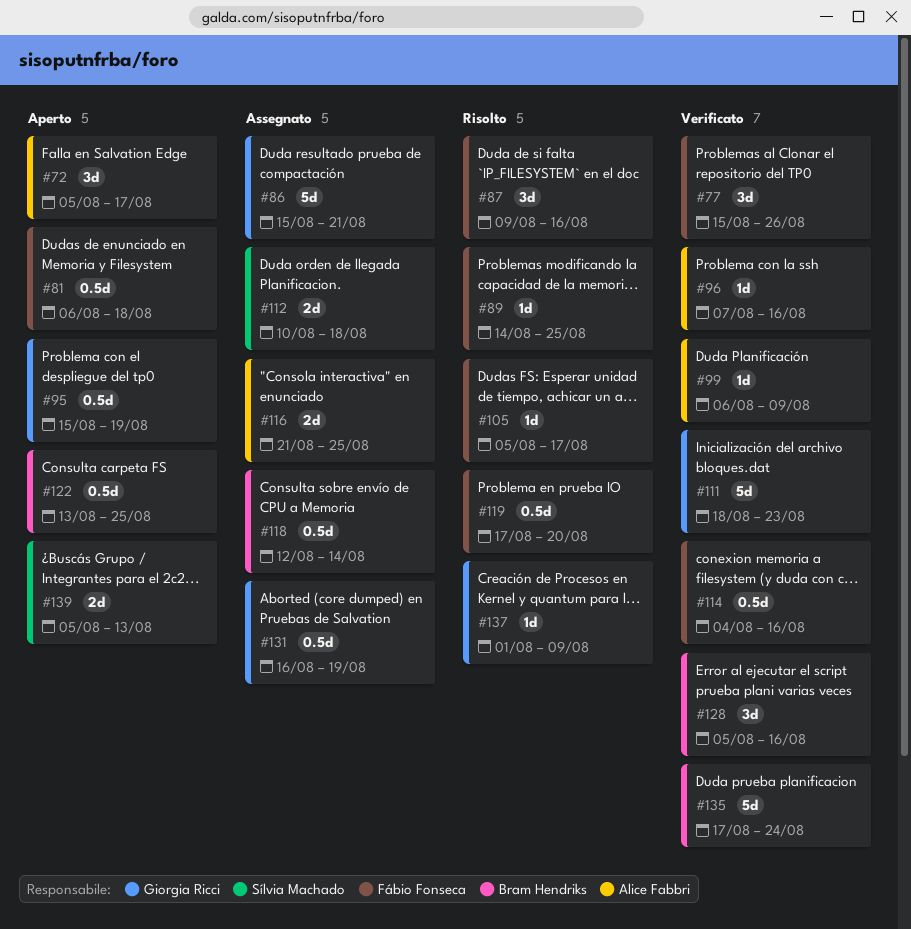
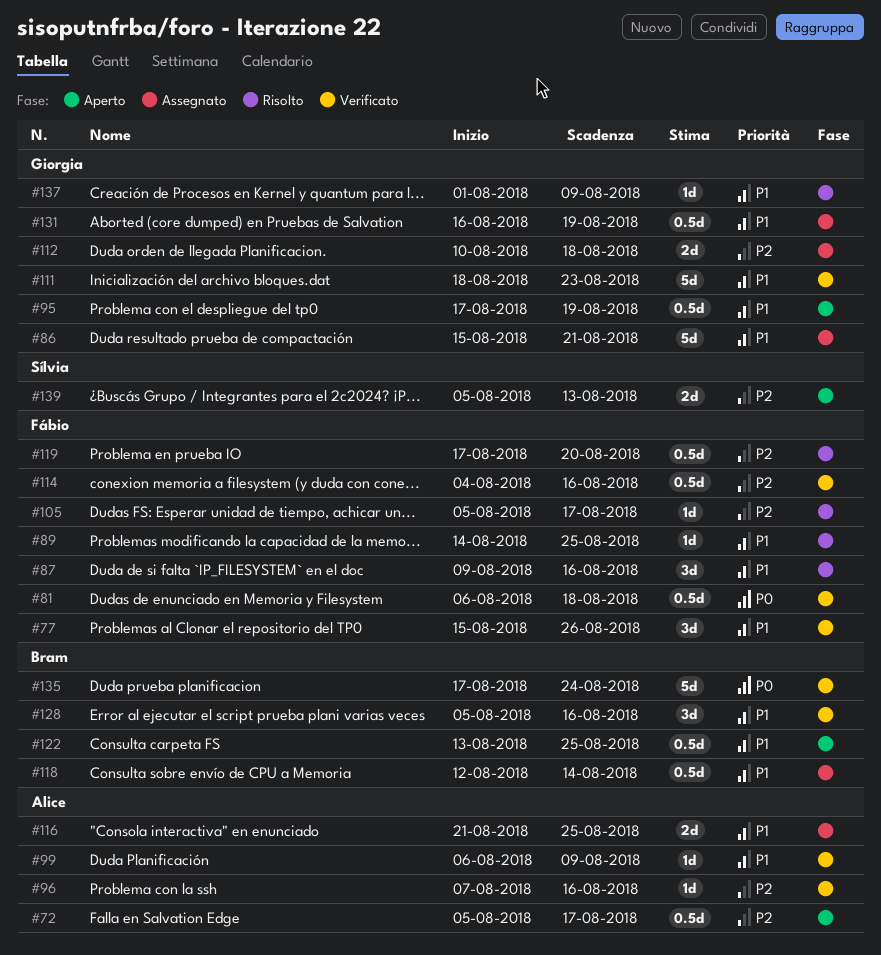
#72, estimate: 3d -> 0.5d
#81, status: Aperto -> Verificato
#95, start: Aug 15 -> Aug 17
#112, owner: Sílvia Machado -> Giorgia Ricci

